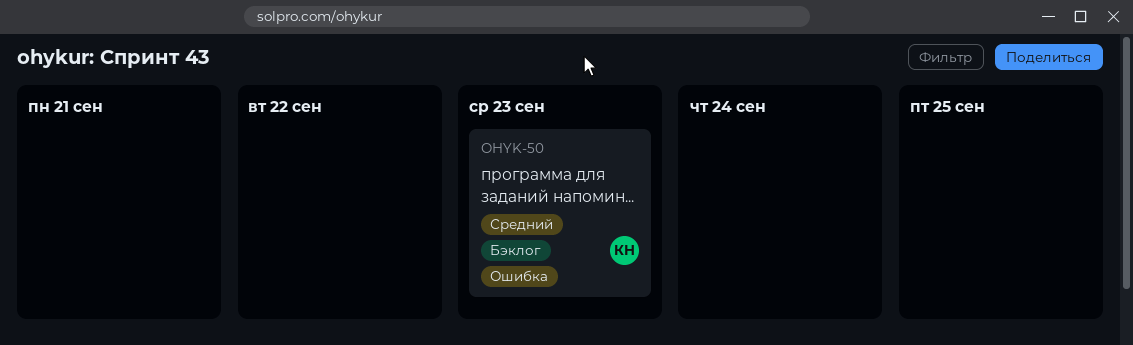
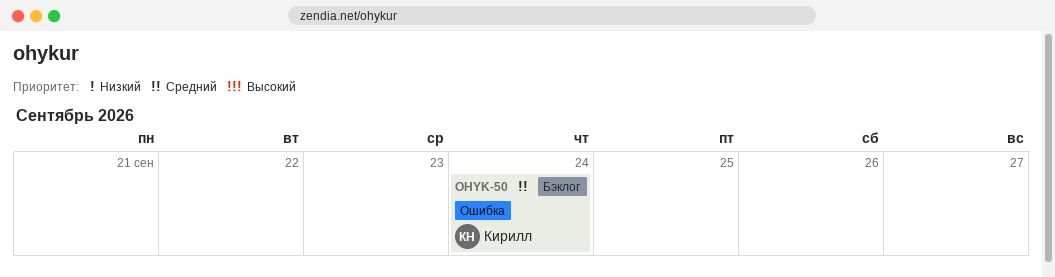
OHYK-50, due: Sep 23 -> Sep 24

